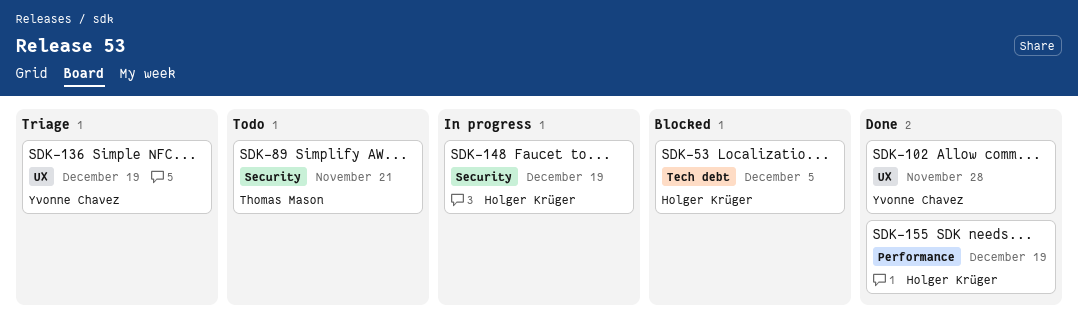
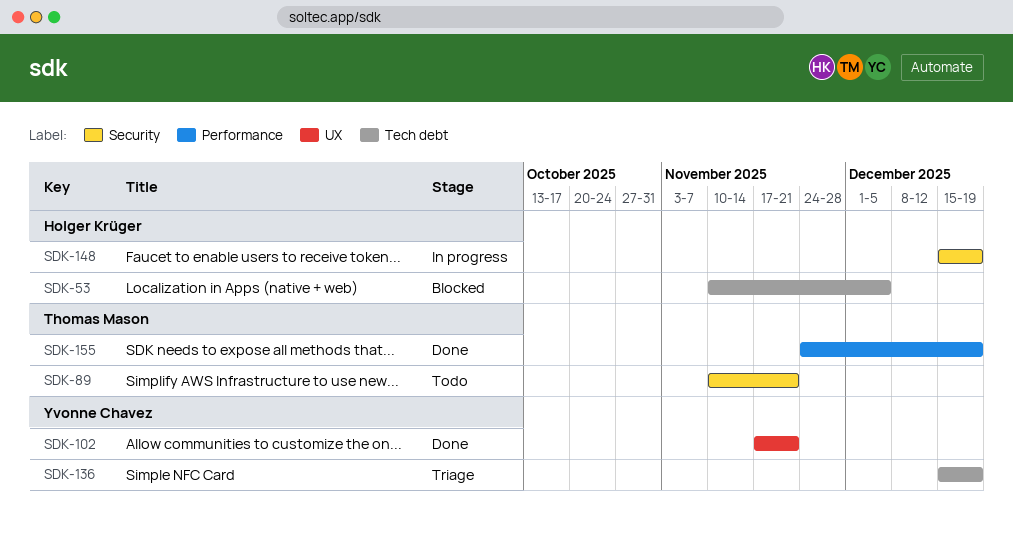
SDK-102, due: Nov 28 -> Nov 21
SDK-136, label: UX -> Tech debt
SDK-155, owner: Holger Krüger -> Thomas Mason

